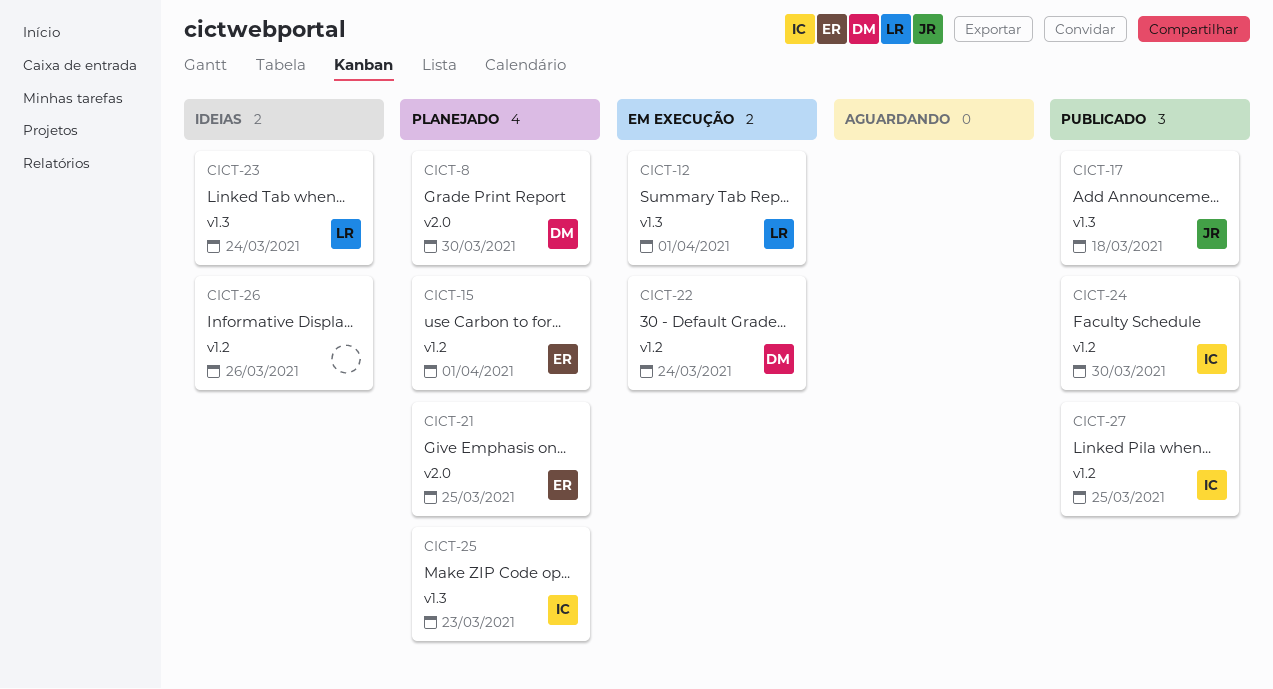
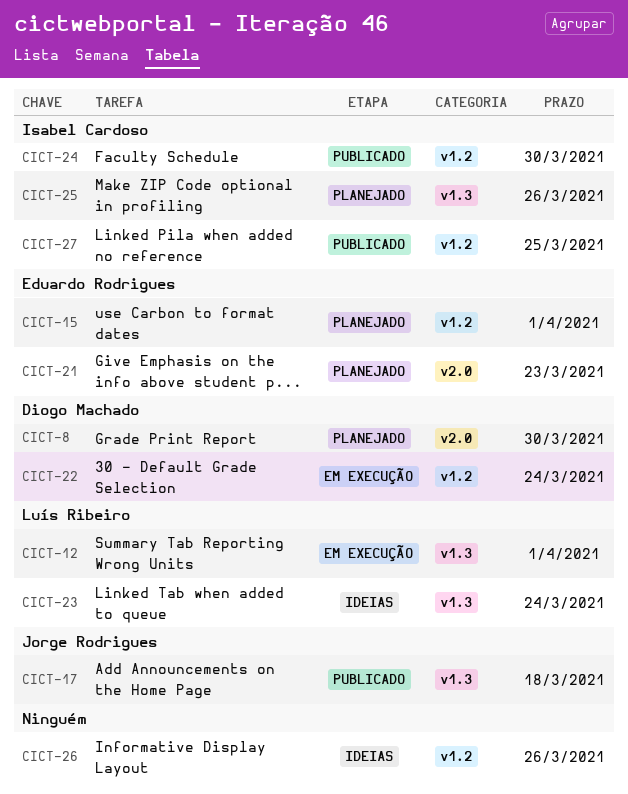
CICT-21, due: Mar 25 -> Mar 23
CICT-25, due: Mar 23 -> Mar 26

